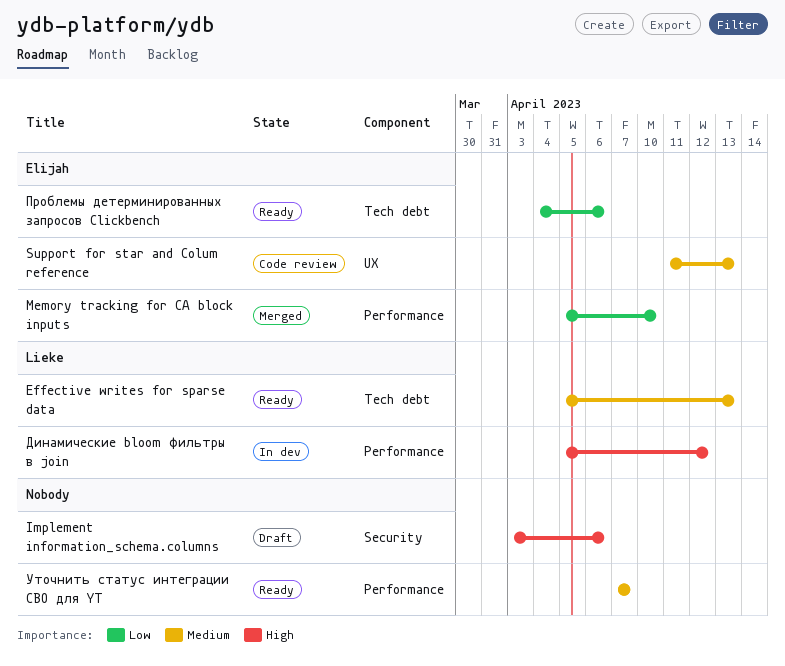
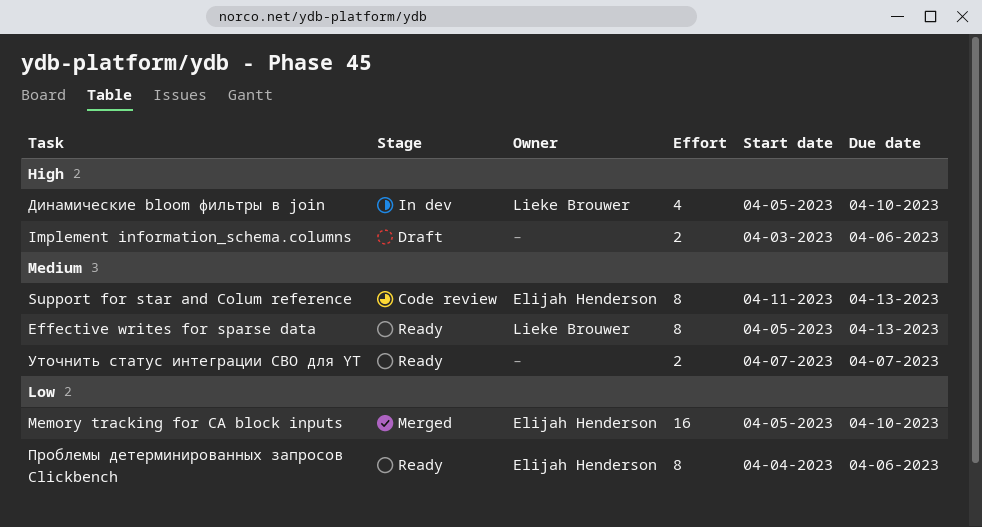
Динамические bloom фильтры в join, due: Apr 12 -> Apr 10

